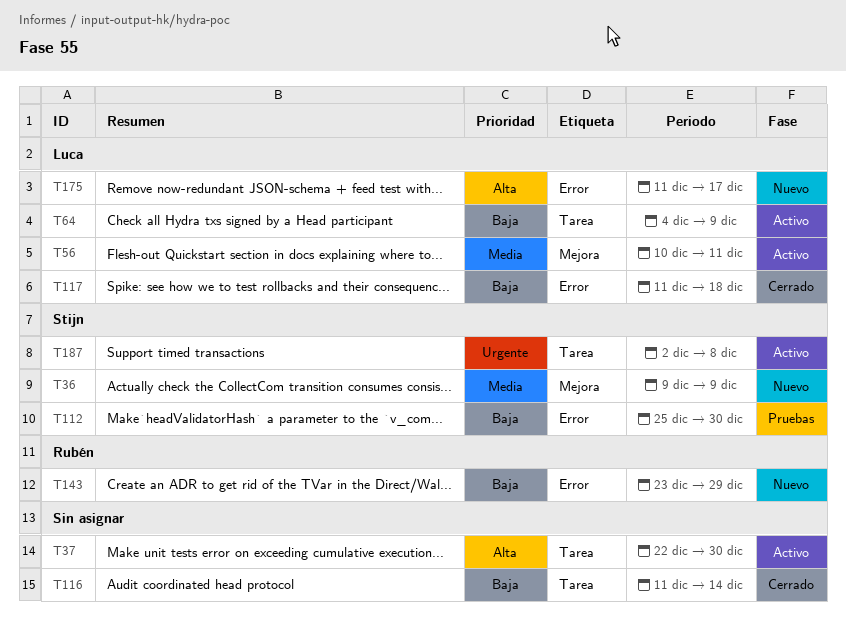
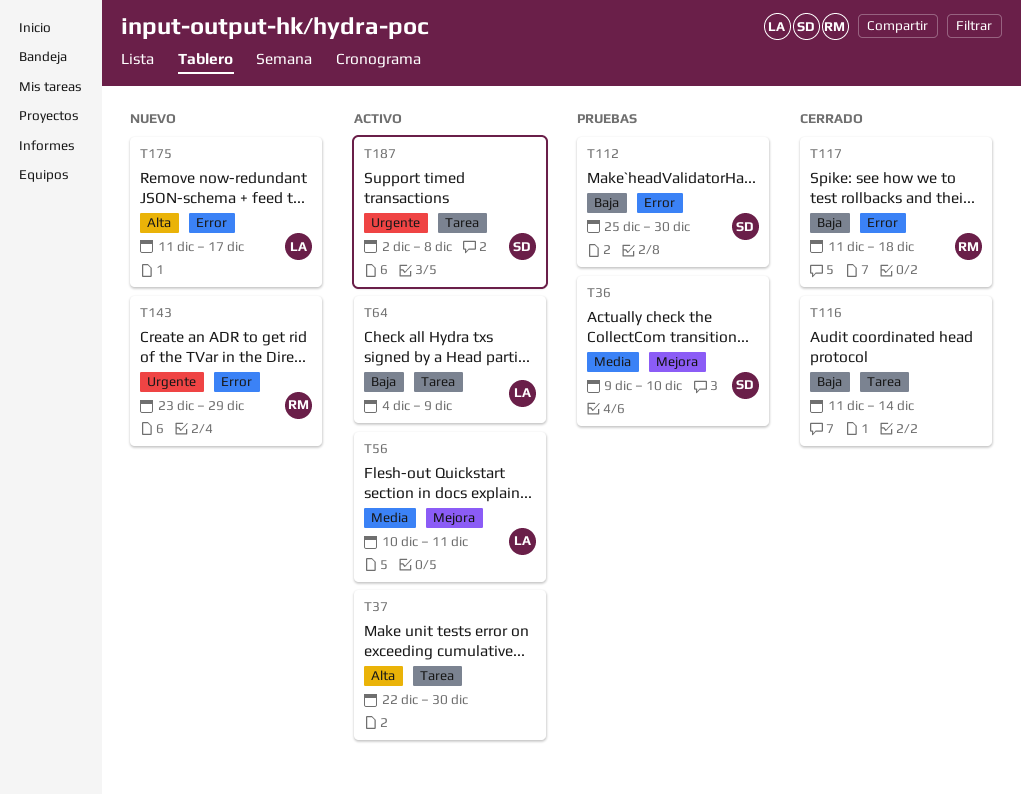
T36, status: Nuevo -> Pruebas
T36, due: Dec 9 -> Dec 10
T117, owner: Luca -> Rubén
T143, priority: Baja -> Urgente

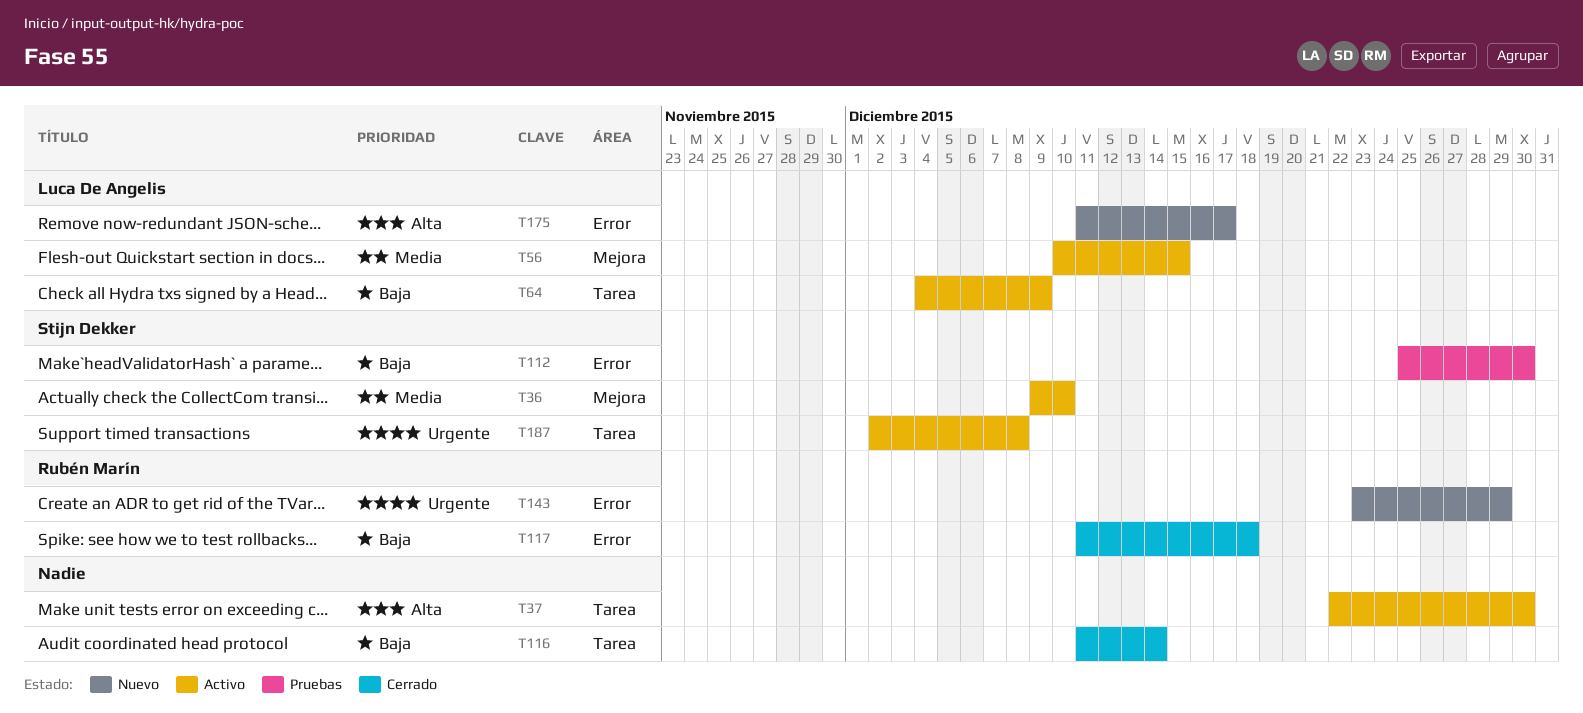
T36, status: Pruebas -> Activo
T56, due: Dec 11 -> Dec 15

